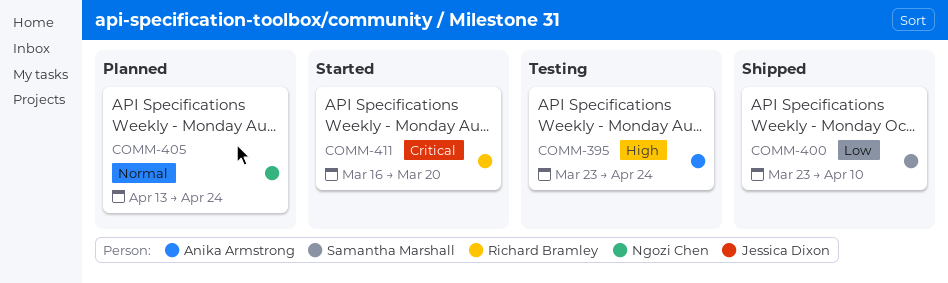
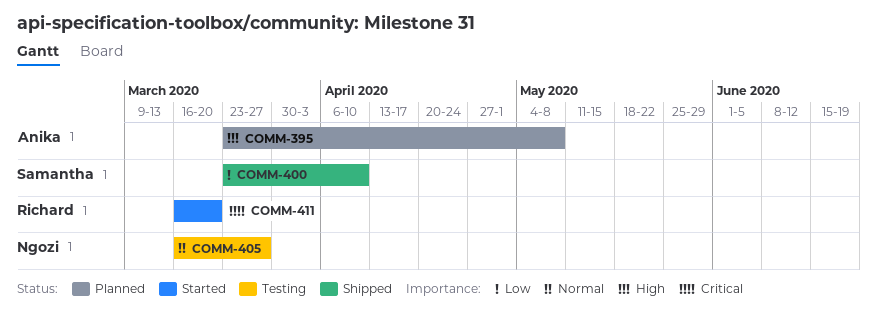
COMM-395, status: Testing -> Planned
COMM-395, due: Apr 24 -> May 8
COMM-405, status: Planned -> Testing
COMM-405, start: Apr 13 -> Mar 16
COMM-405, due: Apr 24 -> Mar 27

